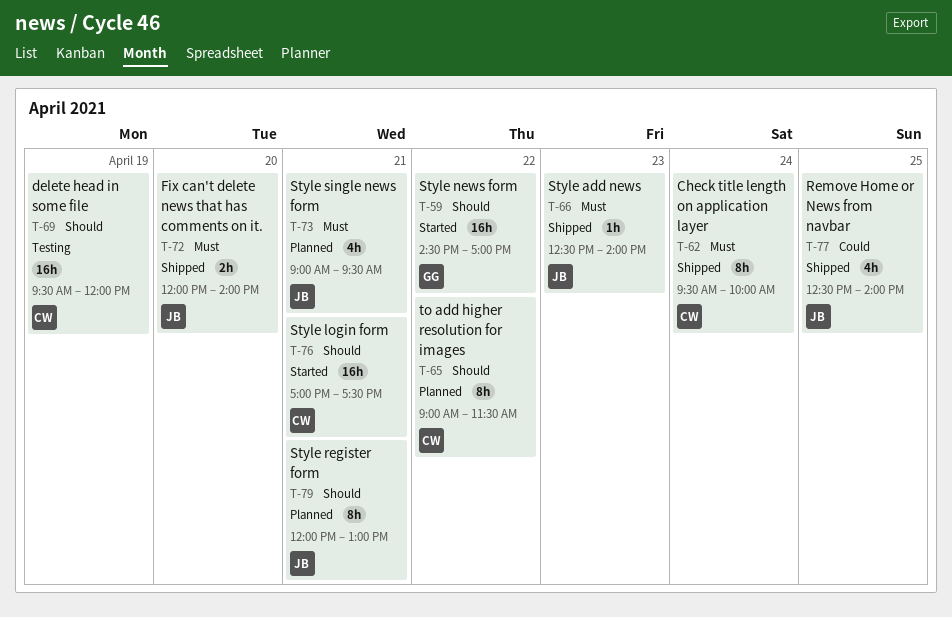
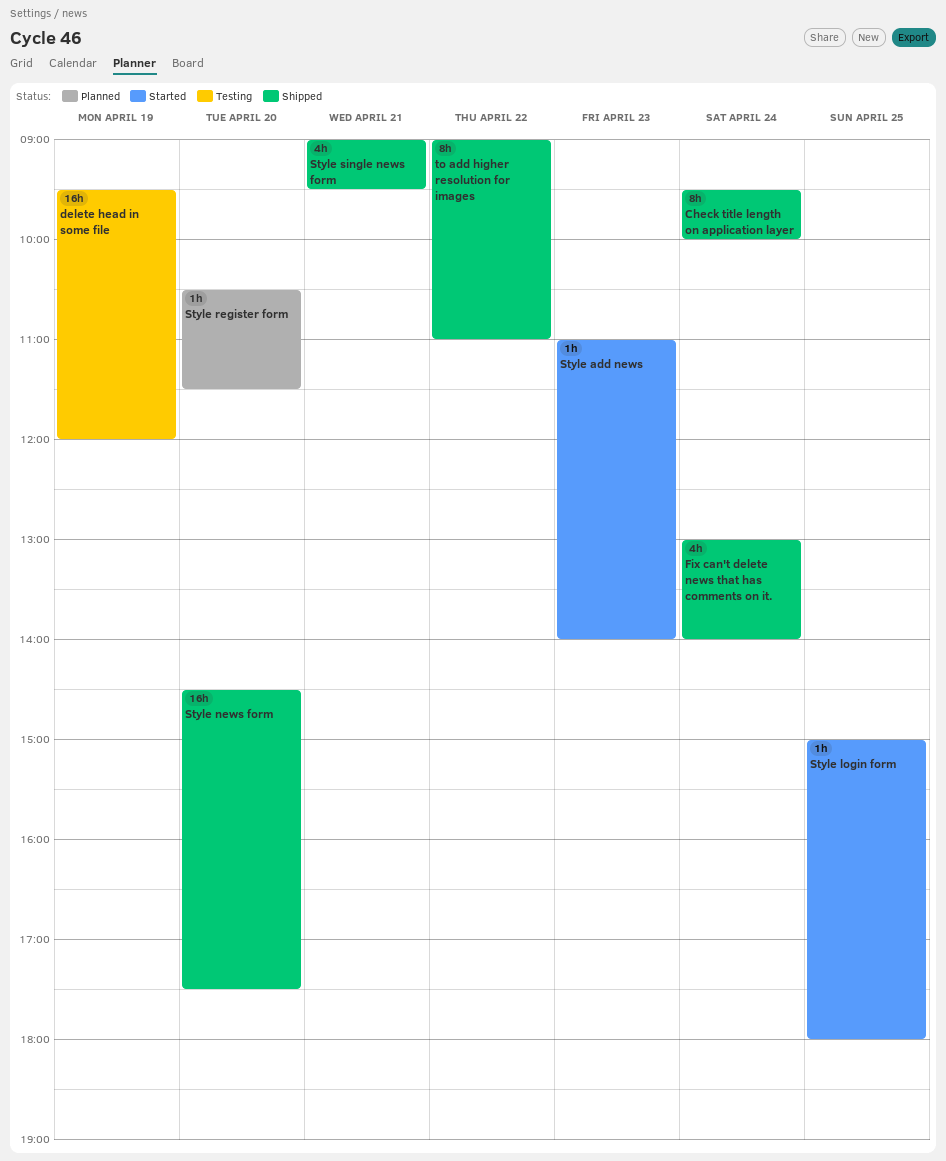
Fix can't delete news that has comments on it., estimate: 2h -> 4h
Fix can't delete news that has comments on it., day: Apr 20 -> Apr 24
Fix can't delete news that has comments on it., begins: 12:00 -> 13:00
Remove Home or News from navbar: present -> none
Style add news, status: Shipped -> Started
Style add news, begins: 12:30 -> 11:00
Style login form, estimate: 16h -> 1h
Style login form, day: Apr 21 -> Apr 25
Style login form, begins: 17:00 -> 15:00
Style login form, ends: 17:30 -> 18:00
Style news form, status: Started -> Shipped
Style news form, day: Apr 22 -> Apr 20
Style news form, ends: 17:00 -> 17:30
Style register form, estimate: 8h -> 1h
Style register form, day: Apr 21 -> Apr 20
Style register form, begins: 12:00 -> 10:30
Style register form, ends: 13:00 -> 11:30
Style single news form, status: Planned -> Shipped
to add higher resolution for images, status: Planned -> Shipped
to add higher resolution for images, ends: 11:30 -> 11:00

